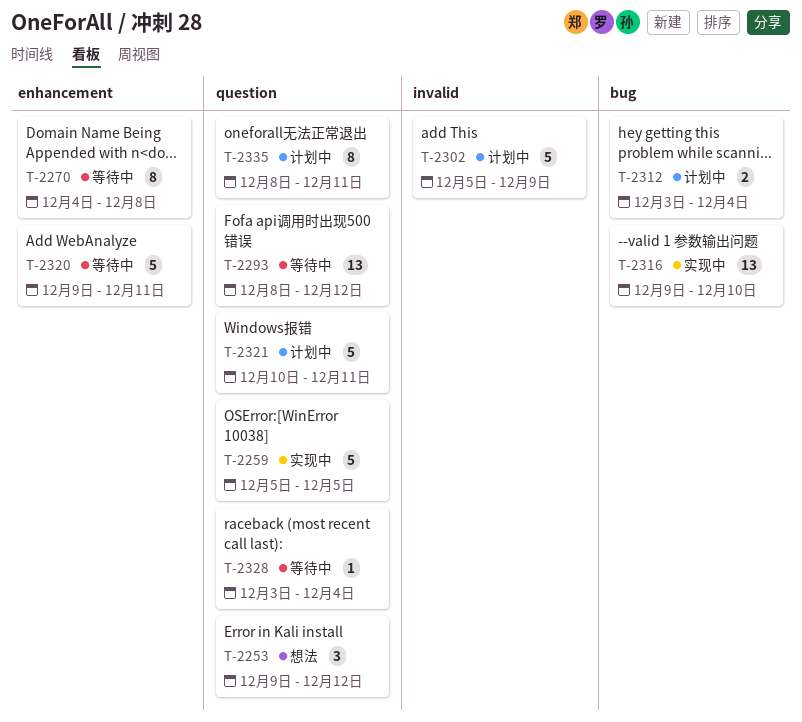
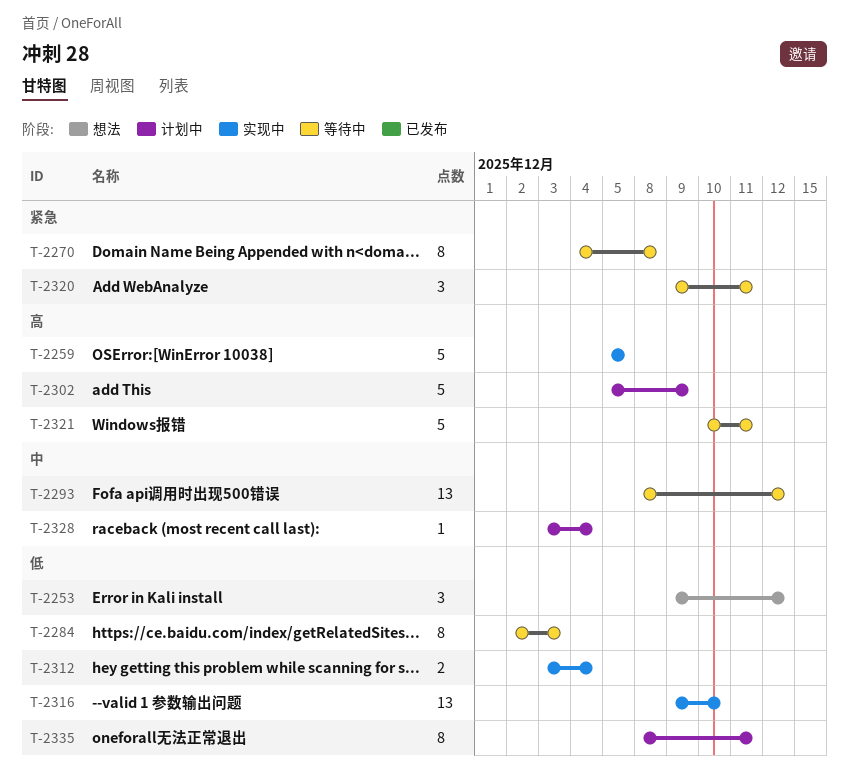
T-2284: none -> present
T-2312, status: 计划中 -> 实现中
T-2320, estimate: 5 -> 3
T-2321, status: 计划中 -> 等待中
T-2328, status: 等待中 -> 计划中

